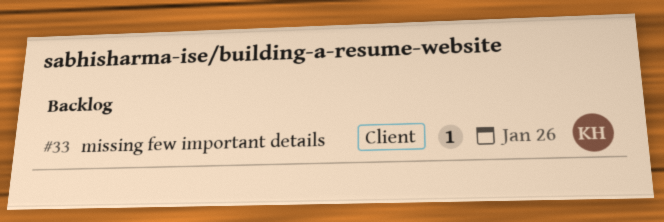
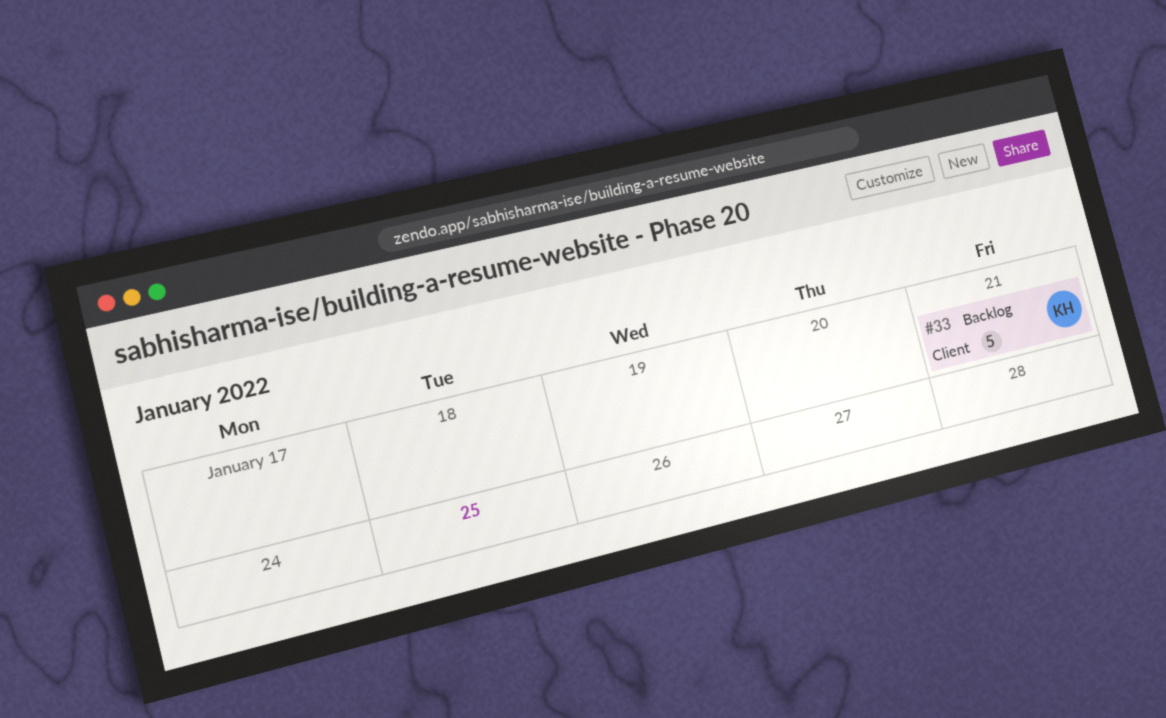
#33, estimate: 1 -> 5
#33, due: Jan 26 -> Jan 21

